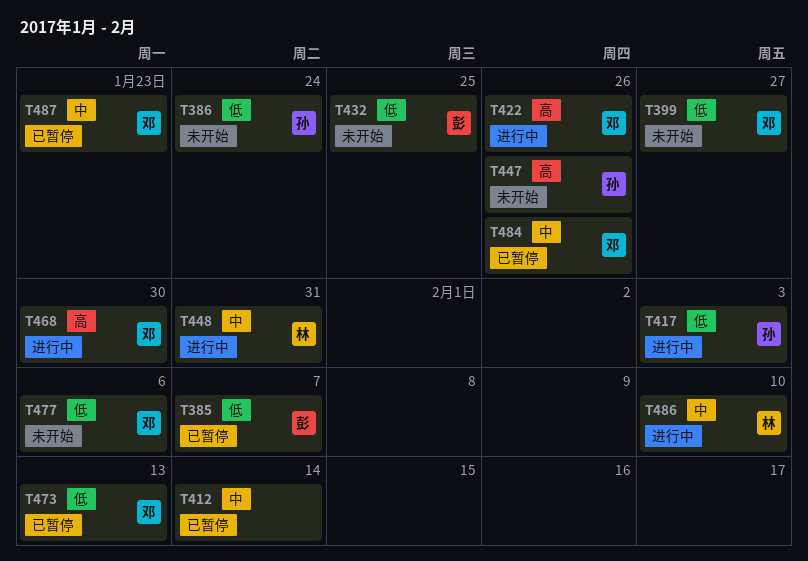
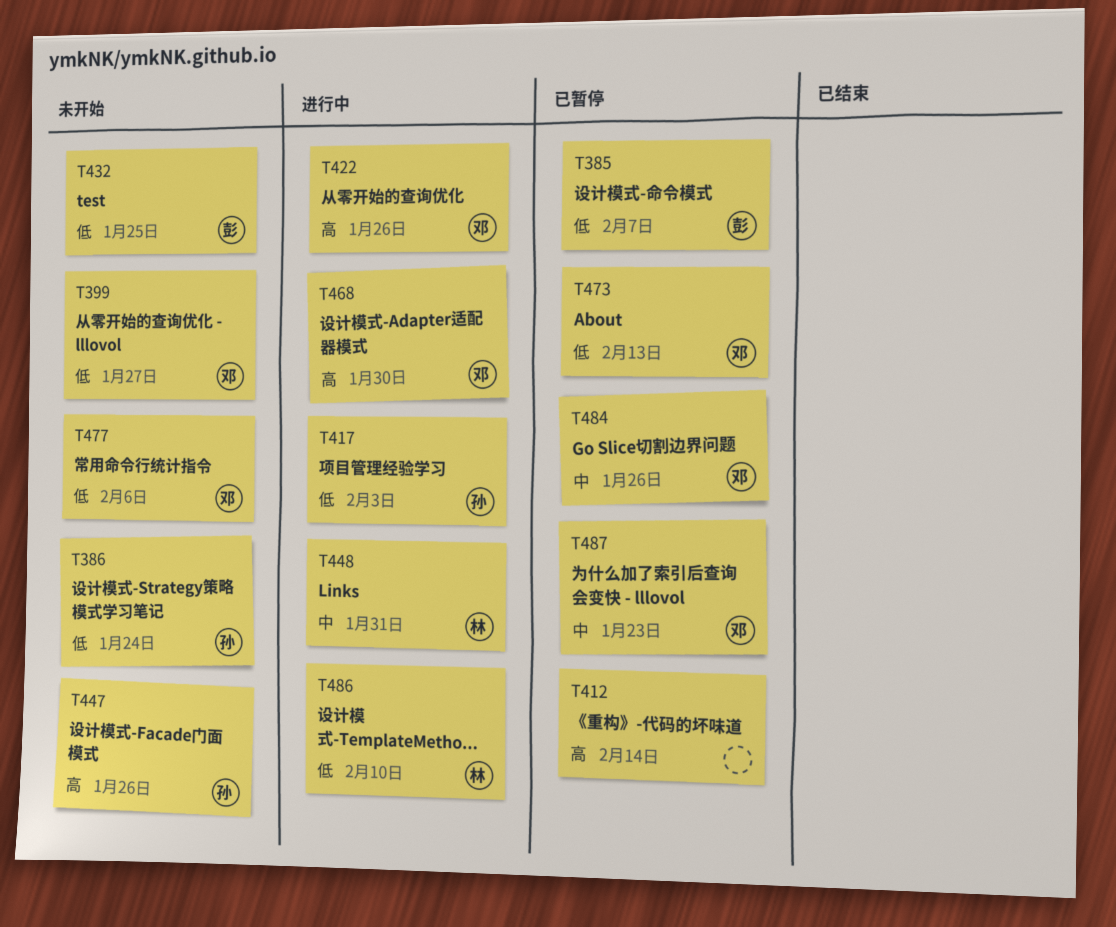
T412, priority: 中 -> 高
T486, priority: 中 -> 低

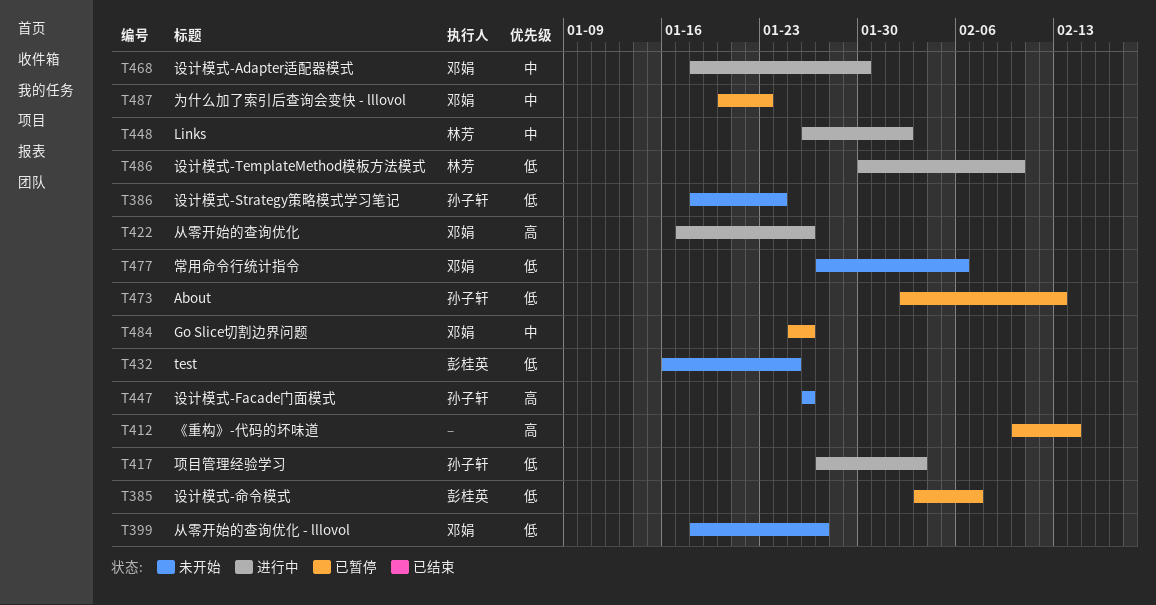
T448, due: Jan 31 -> Feb 2
T468, priority: 高 -> 中
T473, owner: 邓娟 -> 孙子轩

